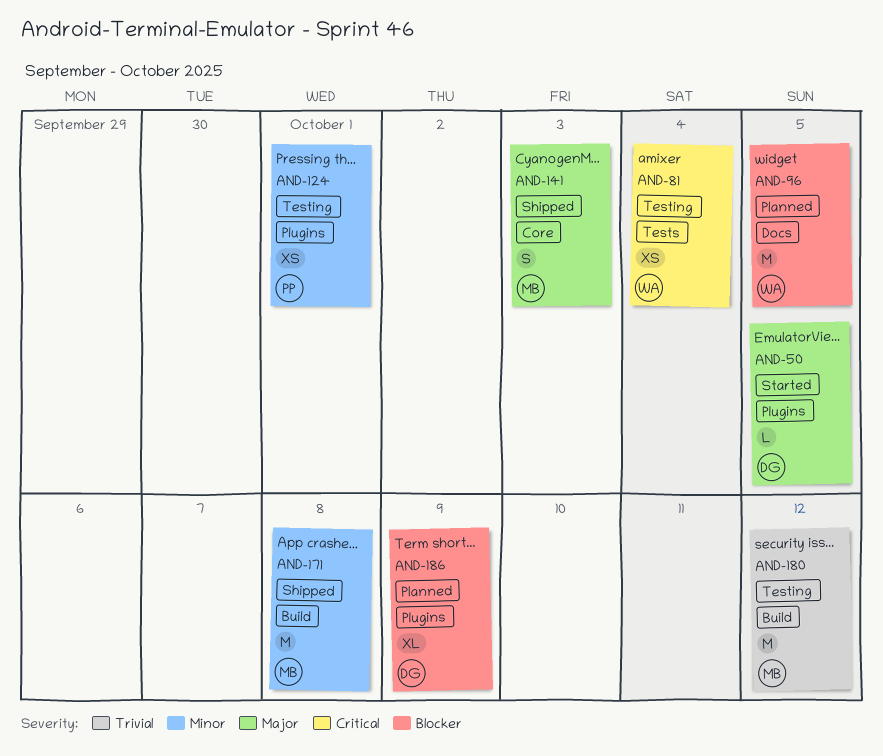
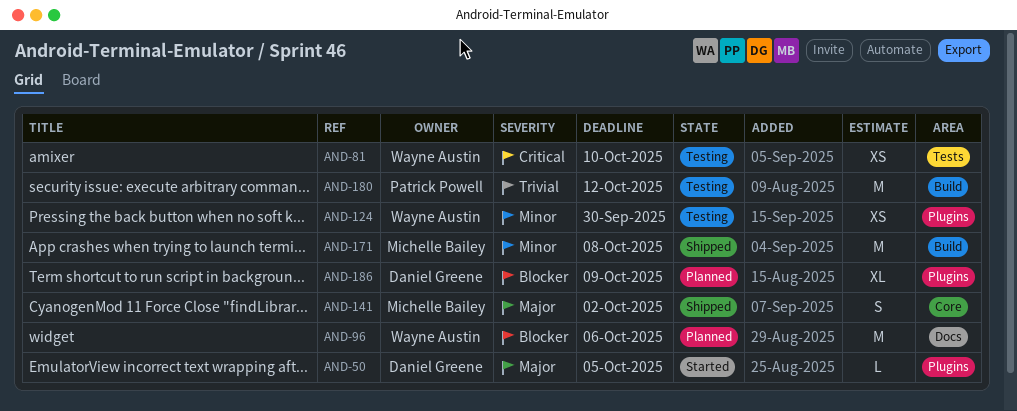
AND-81, due: Oct 4 -> Oct 10
AND-96, due: Oct 5 -> Oct 6
AND-124, owner: Patrick Powell -> Wayne Austin
AND-124, due: Oct 1 -> Sep 30
AND-141, due: Oct 3 -> Oct 2
AND-180, owner: Michelle Bailey -> Patrick Powell

